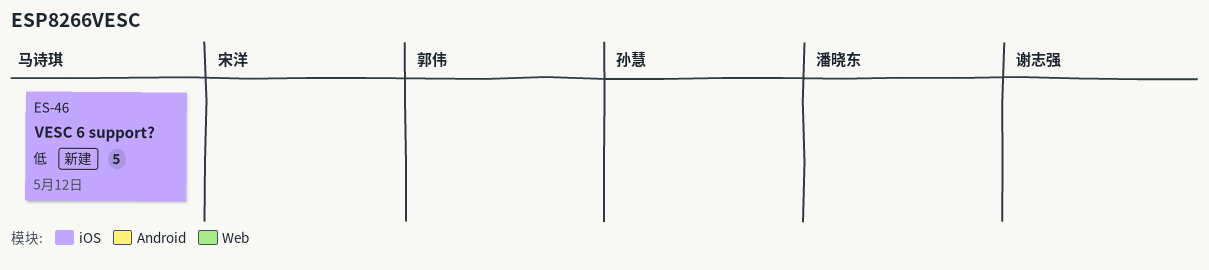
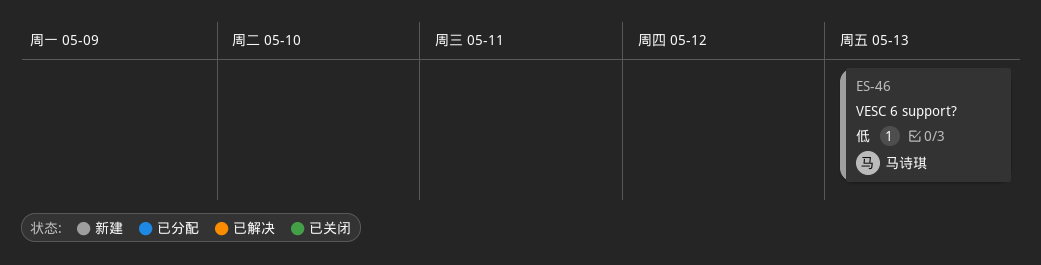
ES-46, estimate: 5 -> 1
ES-46, due: May 12 -> May 13

